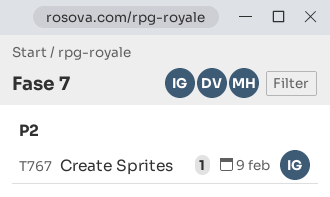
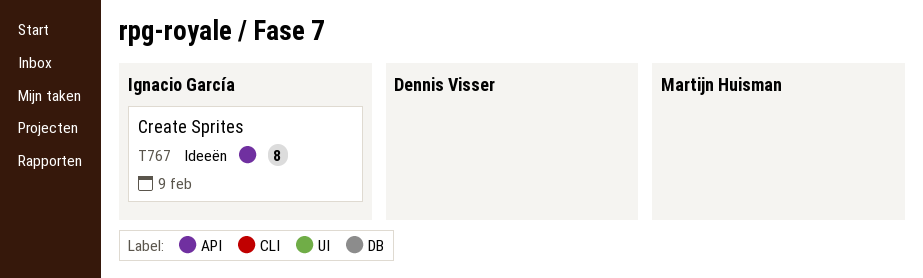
T767, estimate: 1 -> 8

